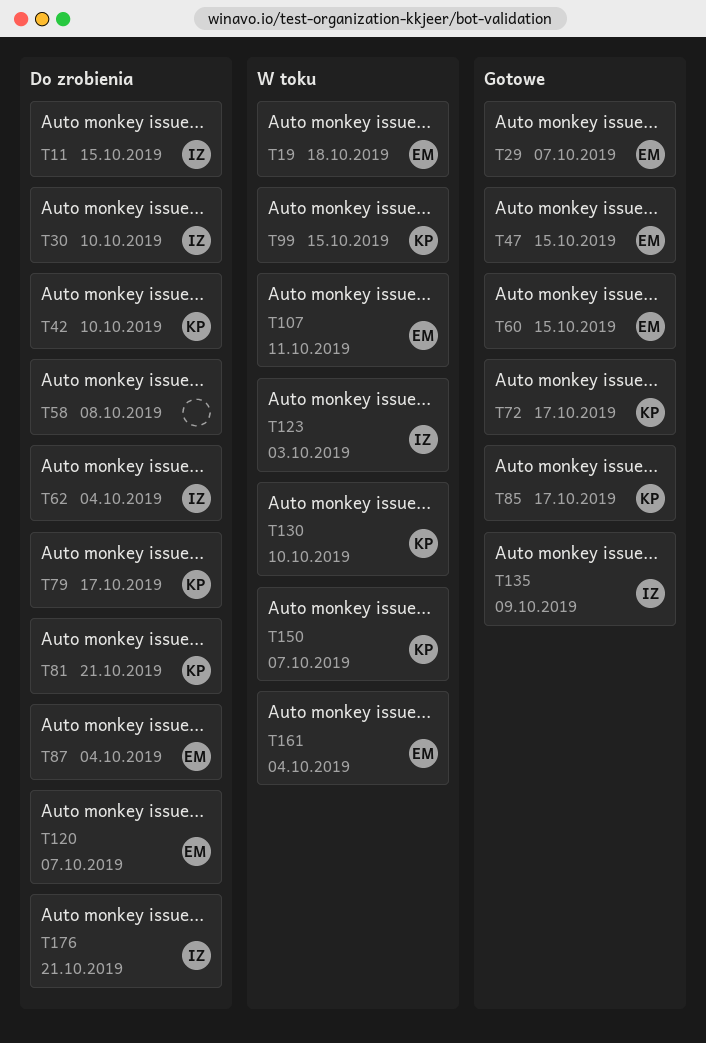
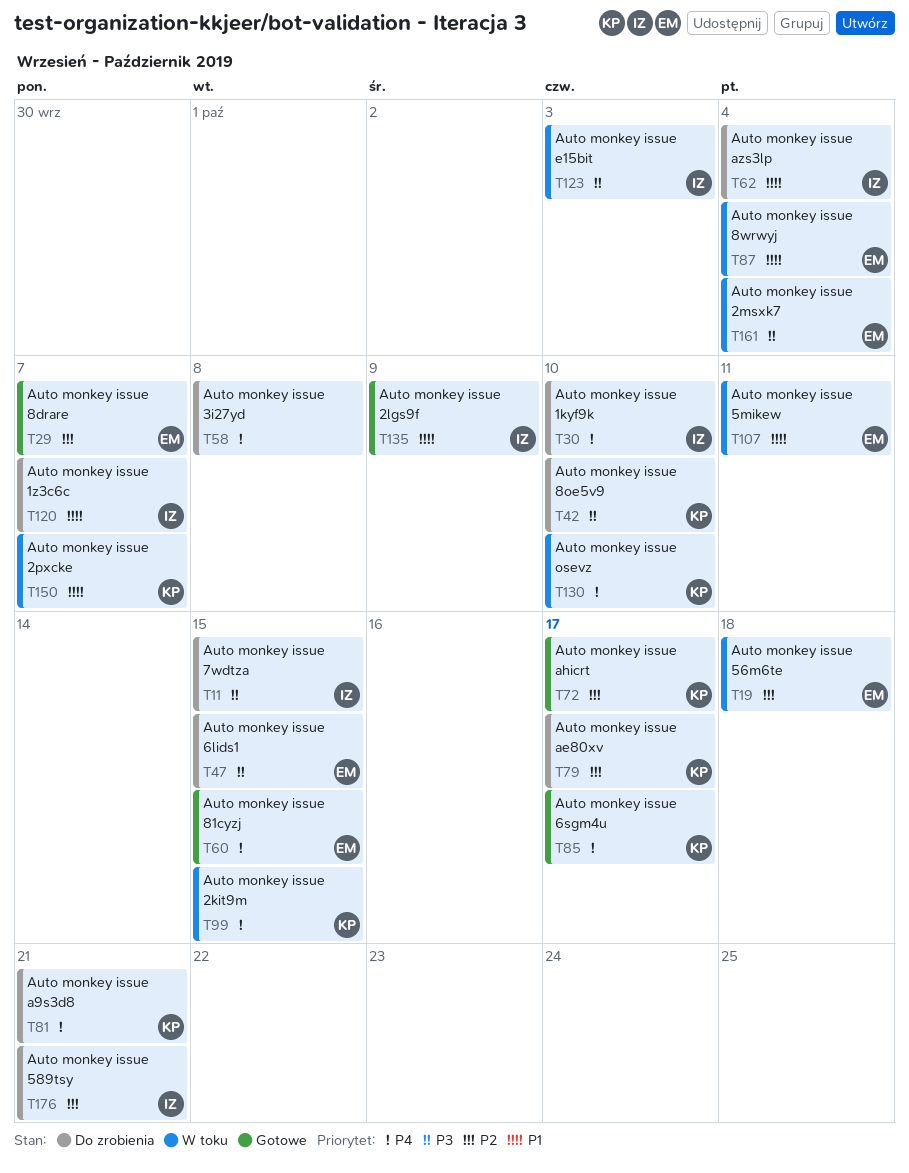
T47, status: Gotowe -> Do zrobienia
T87, status: Do zrobienia -> W toku
T120, owner: EM -> IZ

